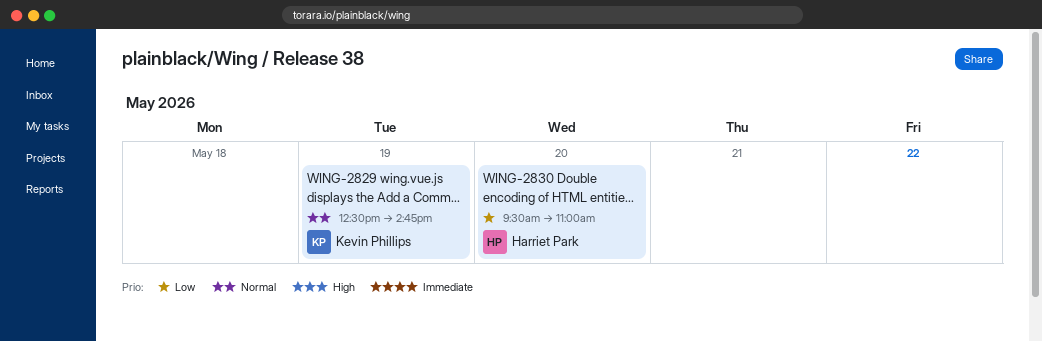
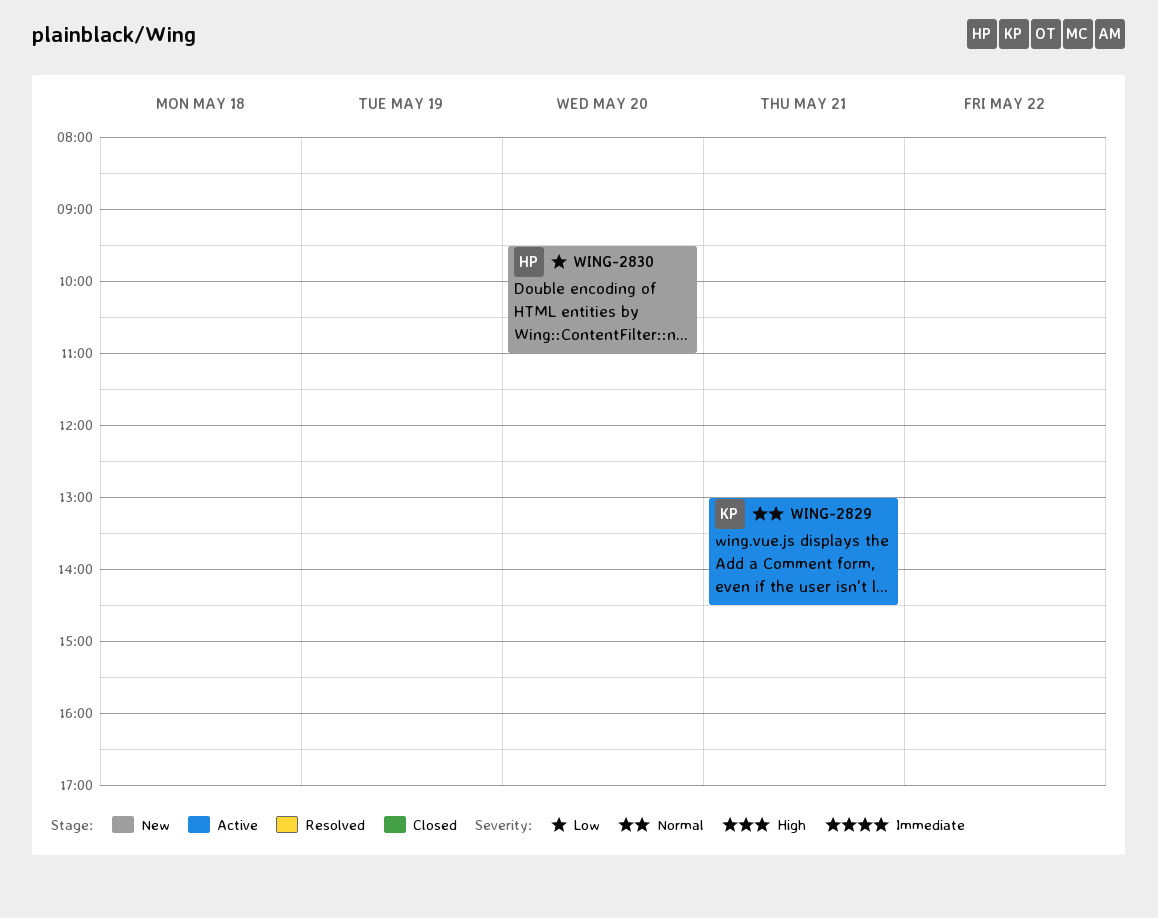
WING-2829, day: May 19 -> May 21
WING-2829, begins: 12:30 -> 13:00
WING-2829, ends: 14:45 -> 14:30

